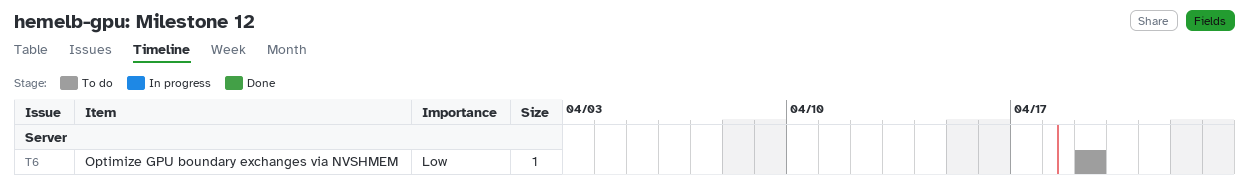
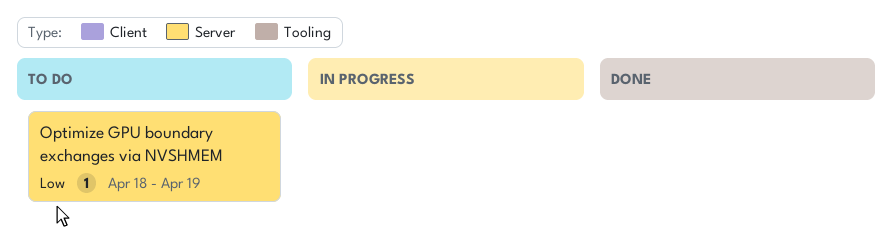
Optimize GPU boundary exchanges via NVSHMEM, start: Apr 19 -> Apr 18

